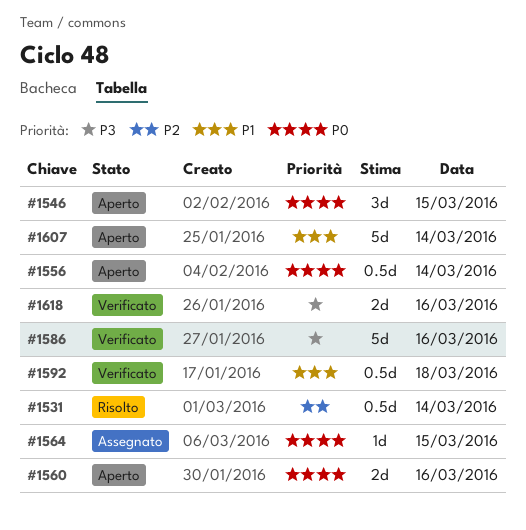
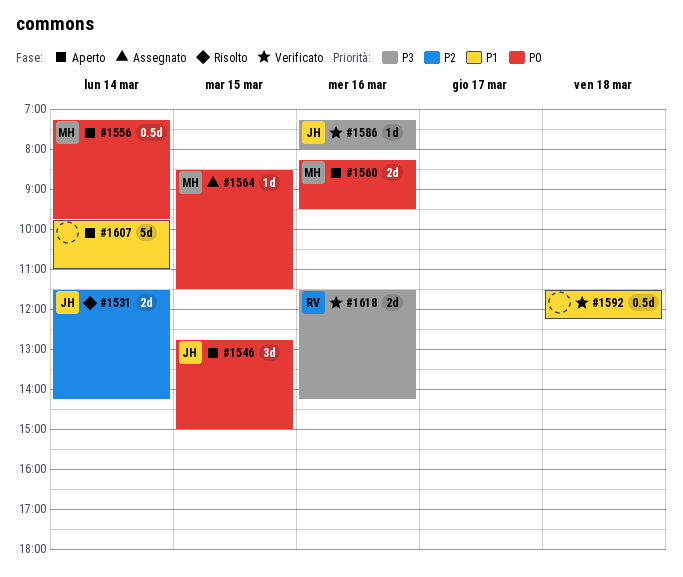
#1531, estimate: 0.5d -> 2d
#1586, estimate: 5d -> 1d

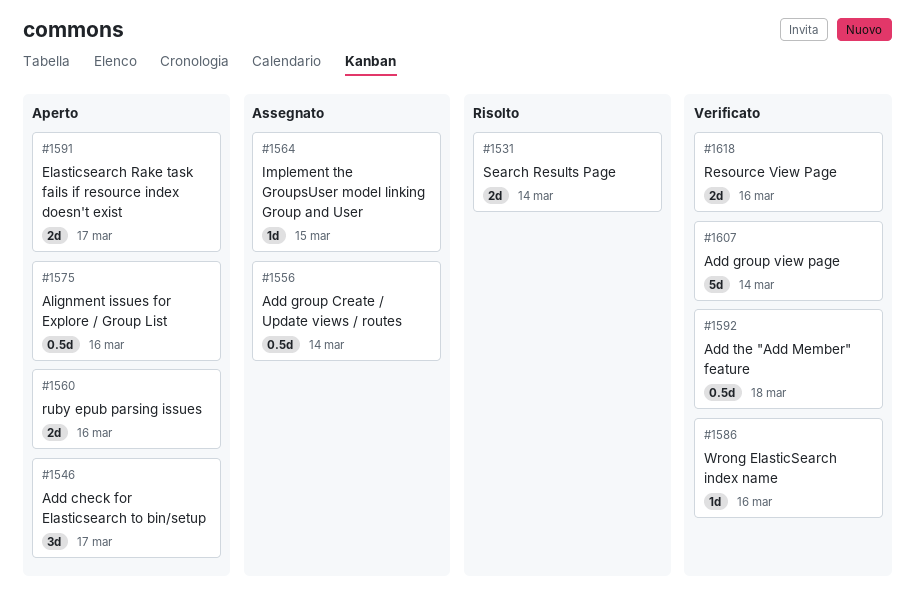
#1546, day: Mar 15 -> Mar 17
#1556, status: Aperto -> Assegnato
#1575: none -> present
#1591: none -> present
#1607, status: Aperto -> Verificato

